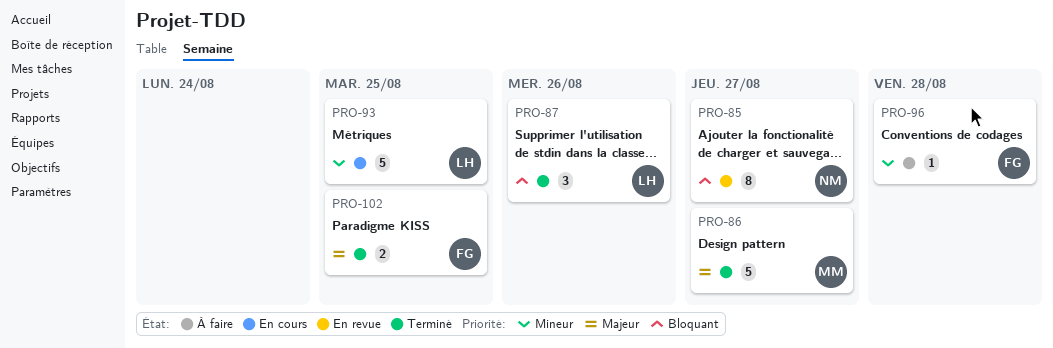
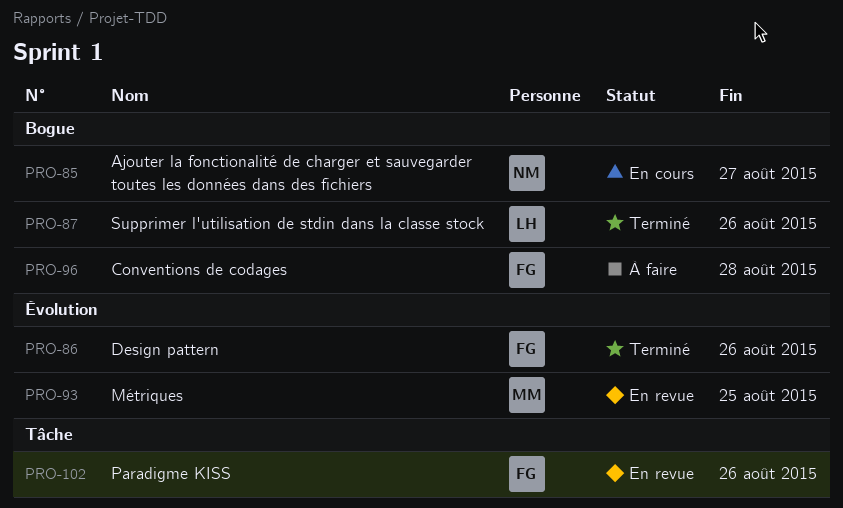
PRO-85, status: En revue -> En cours
PRO-86, owner: MM -> FG
PRO-86, due: Aug 27 -> Aug 26
PRO-93, status: En cours -> En revue
PRO-93, owner: LH -> MM
PRO-102, status: Terminé -> En revue
PRO-102, due: Aug 25 -> Aug 26

